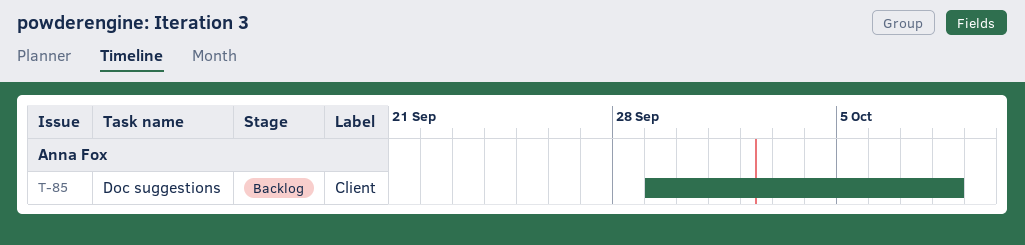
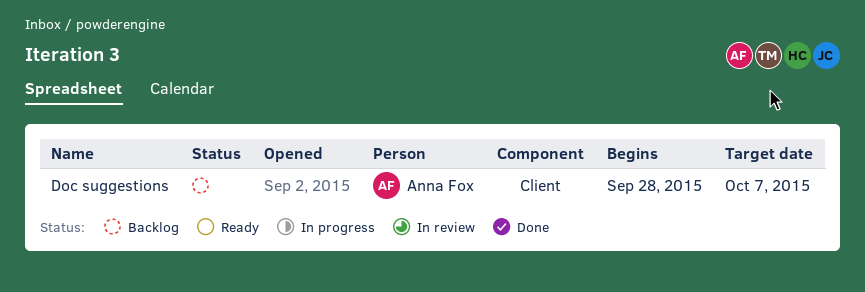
Doc suggestions, start: Sep 29 -> Sep 28
Doc suggestions, due: Oct 8 -> Oct 7

